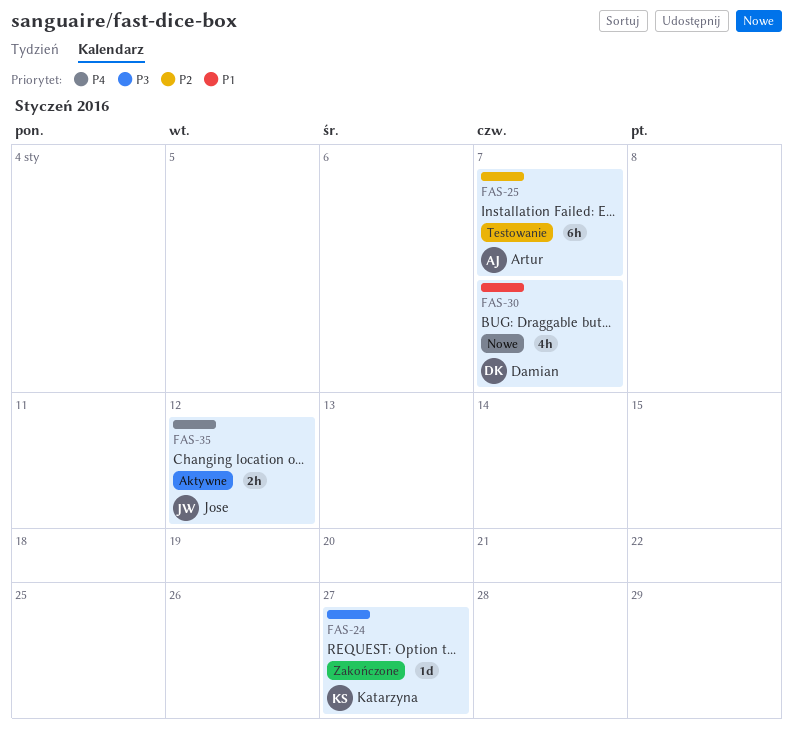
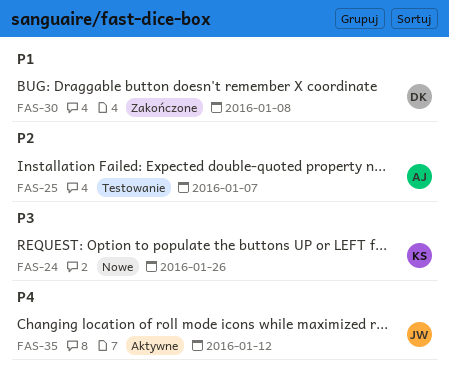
FAS-24, status: Zakończone -> Nowe
FAS-24, due: Jan 27 -> Jan 26
FAS-30, status: Nowe -> Zakończone
FAS-30, due: Jan 7 -> Jan 8

